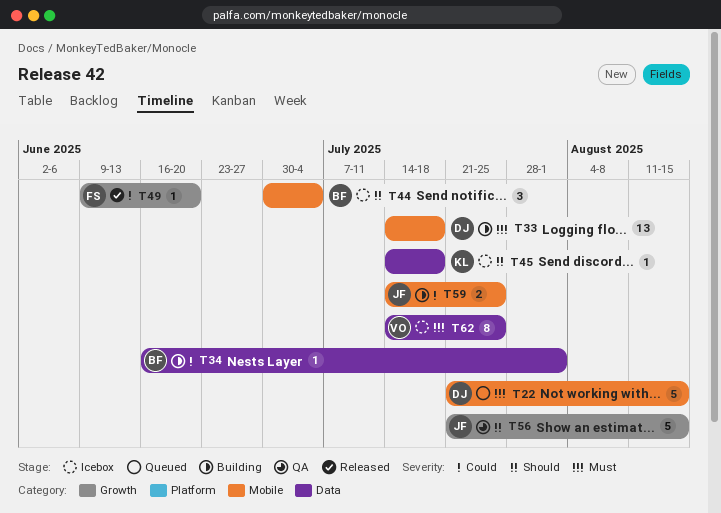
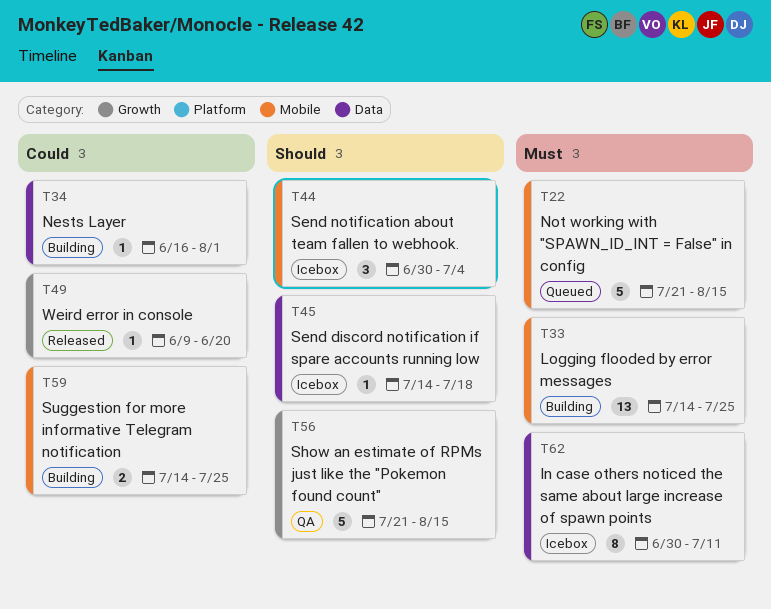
T33, due: Jul 18 -> Jul 25
T62, start: Jul 14 -> Jun 30
T62, due: Jul 25 -> Jul 11

